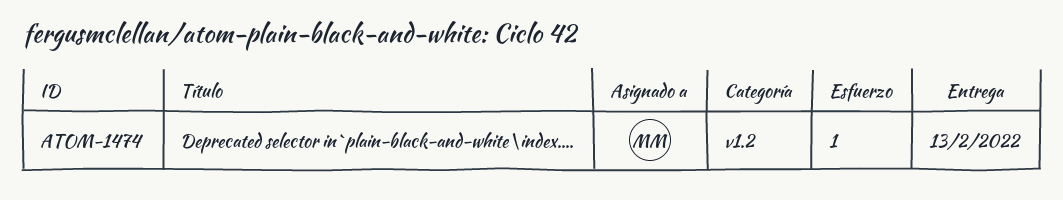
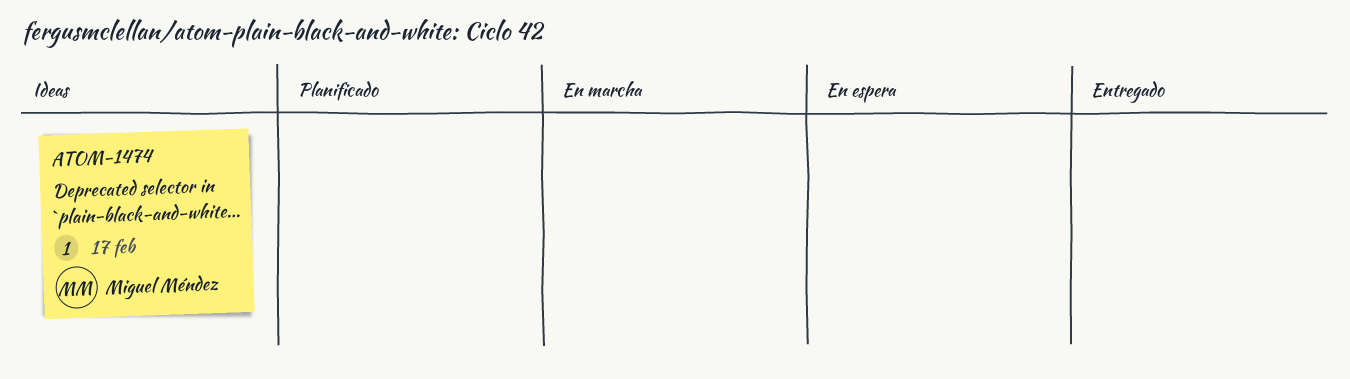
ATOM-1474, due: Feb 13 -> Feb 17

